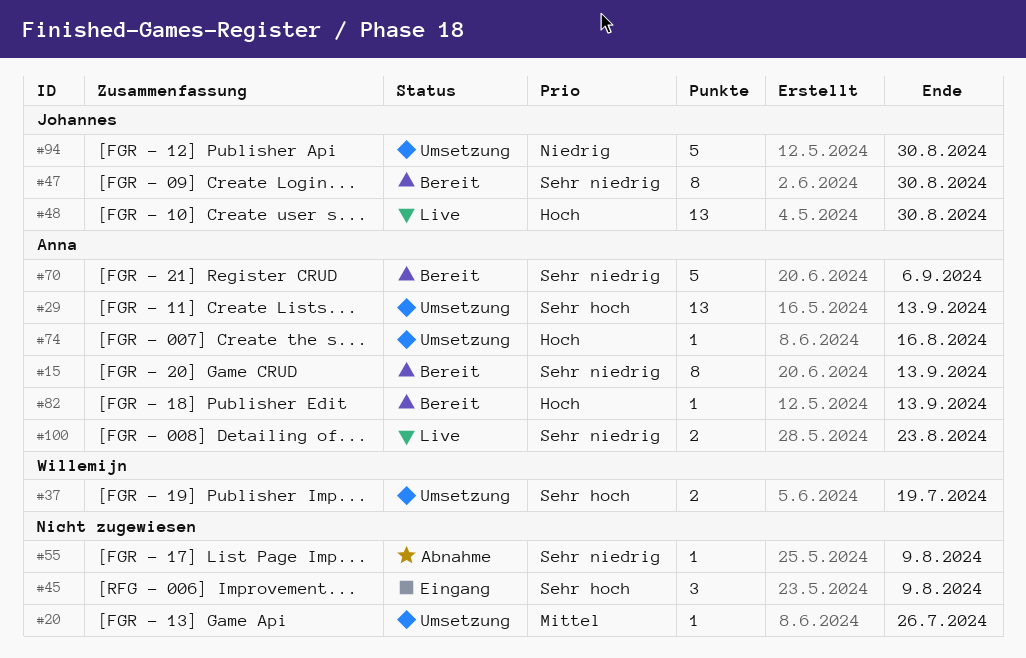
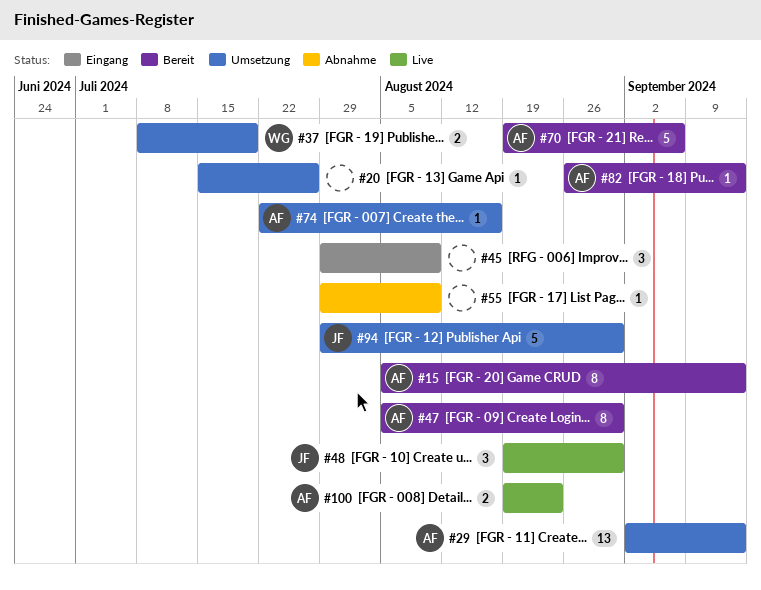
#47, owner: Johannes -> Anna
#48, estimate: 13 -> 3

